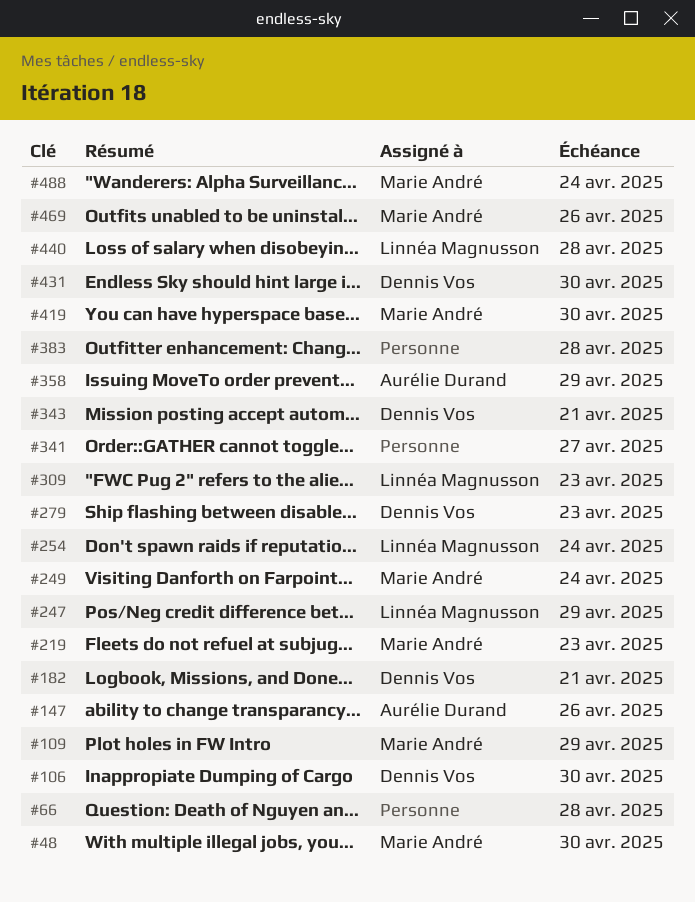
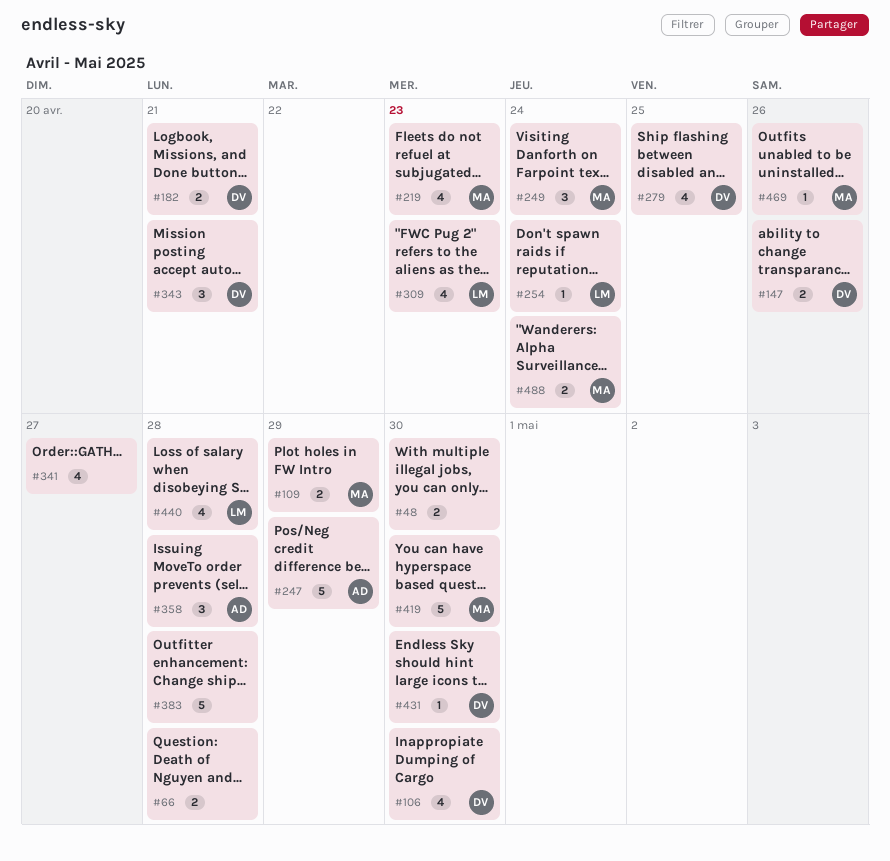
#48, owner: Marie André -> none
#147, owner: Aurélie Durand -> Dennis Vos
#247, owner: Linnéa Magnusson -> Aurélie Durand
#279, due: Apr 23 -> Apr 25
#358, due: Apr 29 -> Apr 28

